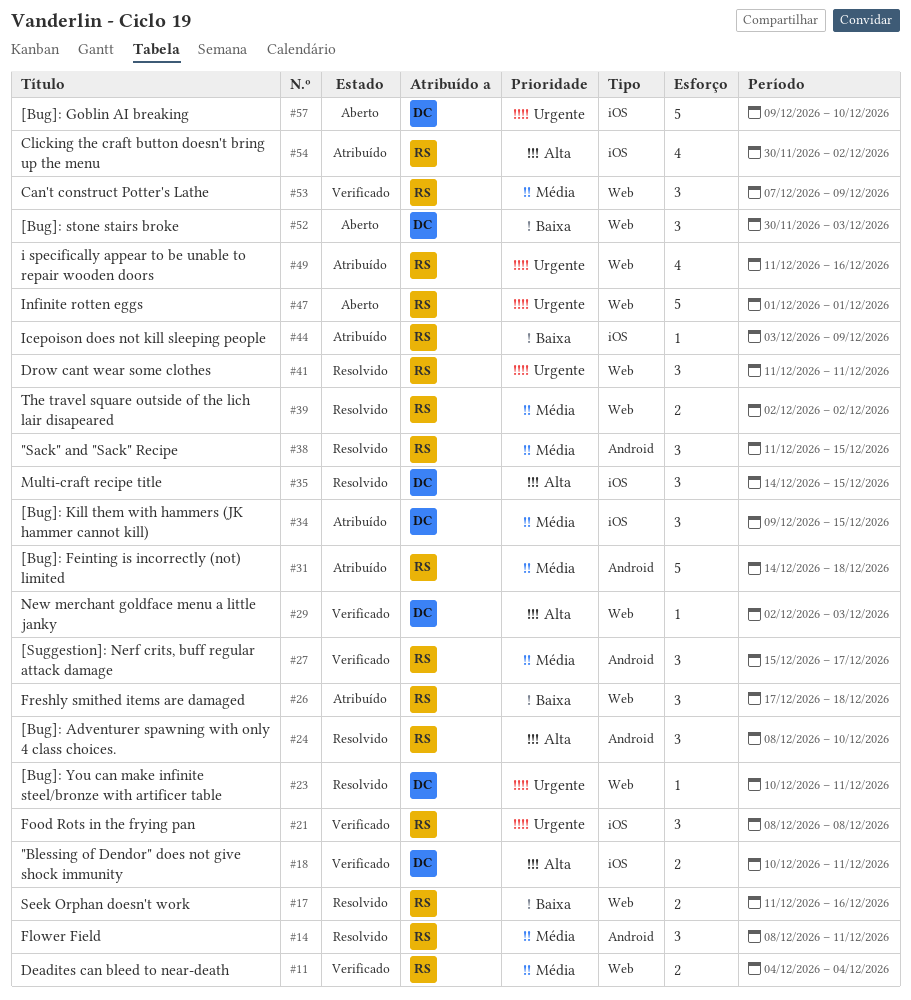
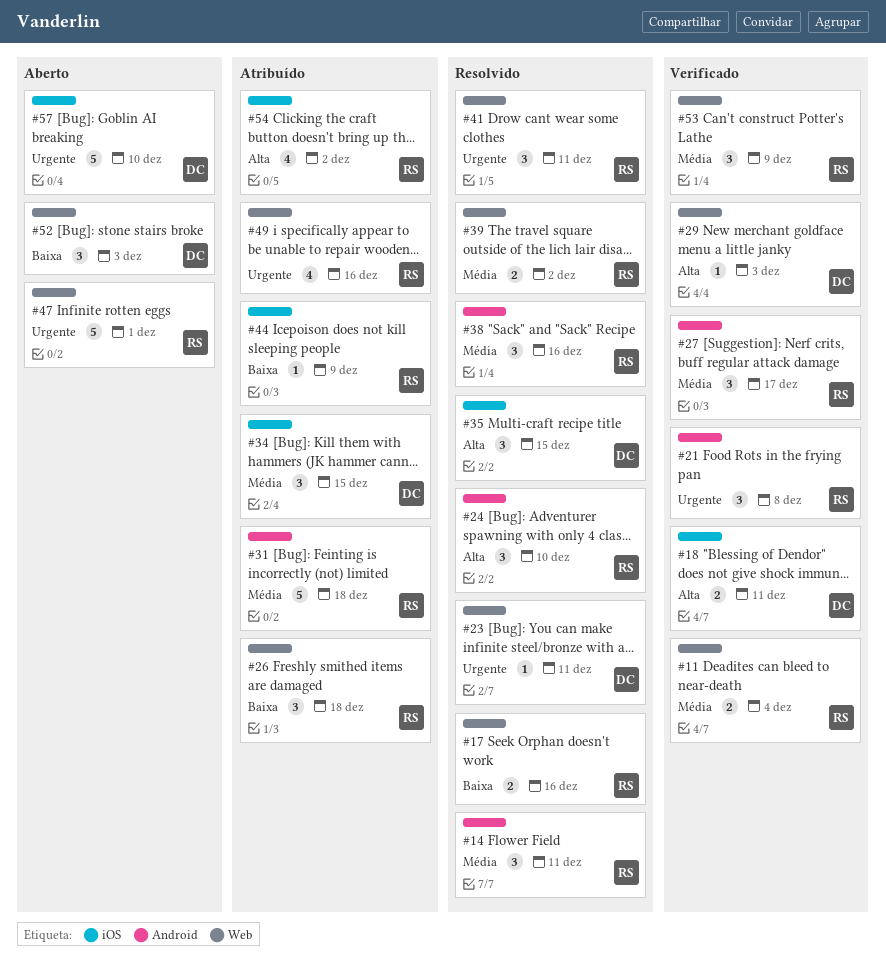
#21, label: iOS -> Android
#38, due: Dec 15 -> Dec 16

